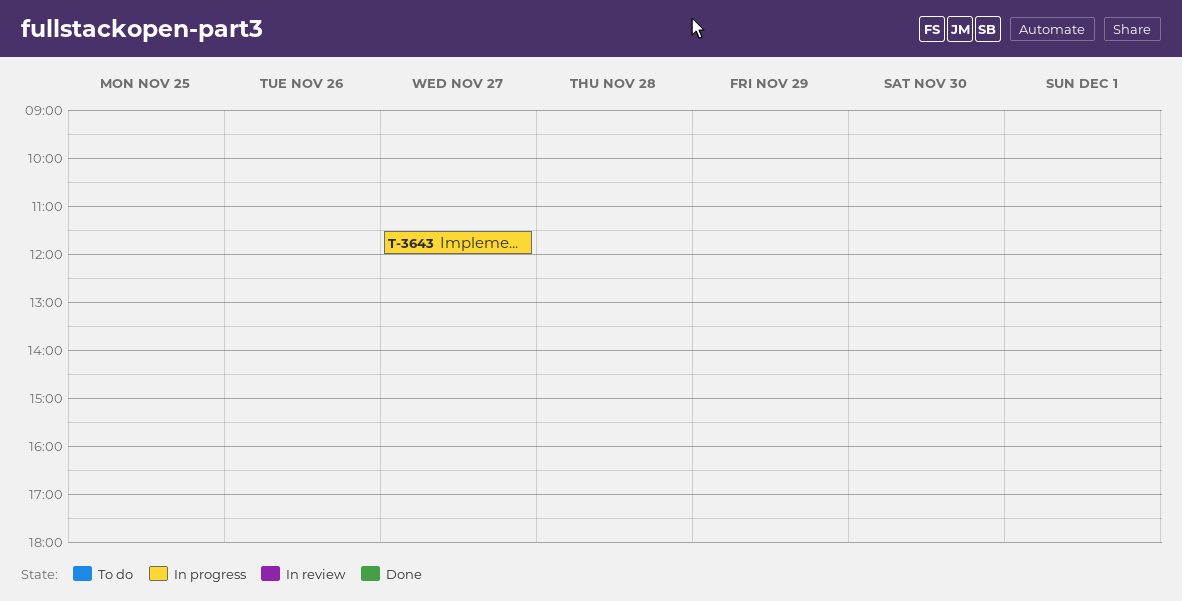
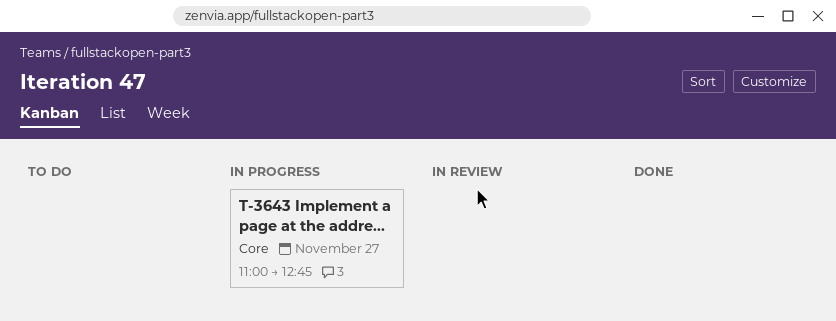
T-3643, begins: 11:30 -> 11:00
T-3643, ends: 12:00 -> 12:45

